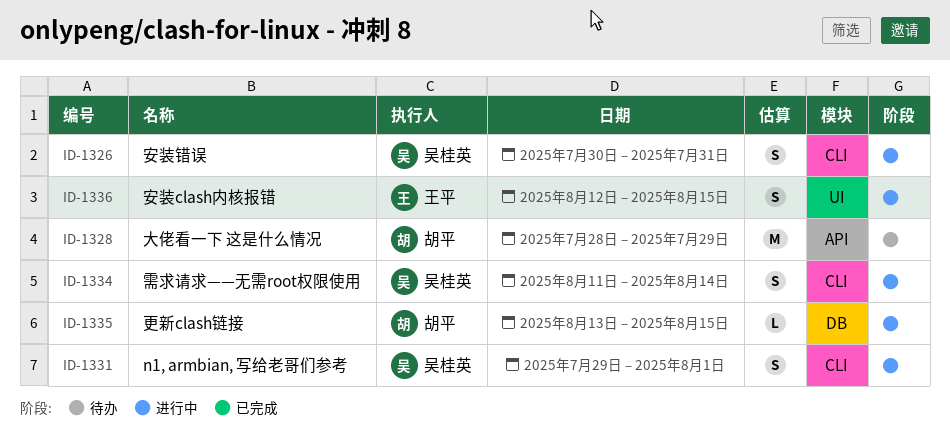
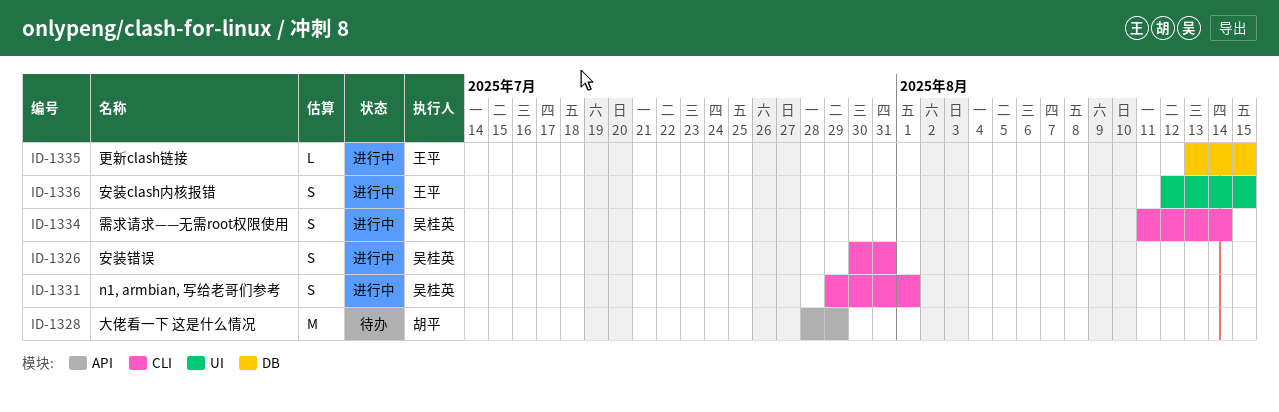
ID-1335, owner: 胡平 -> 王平

